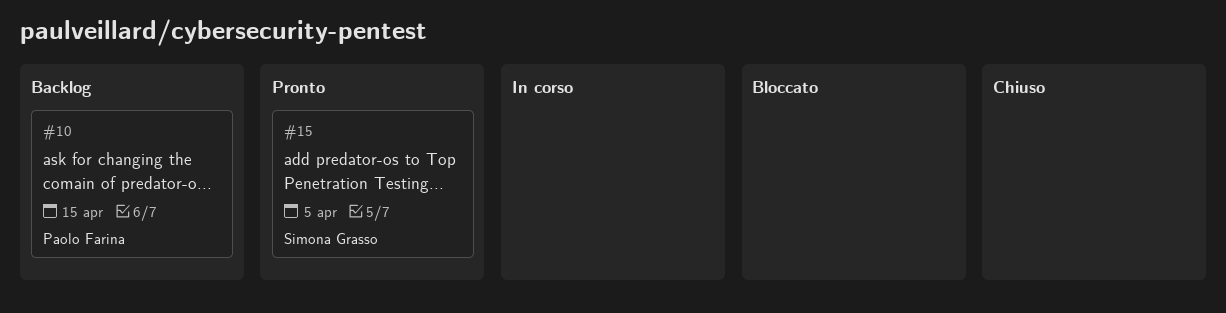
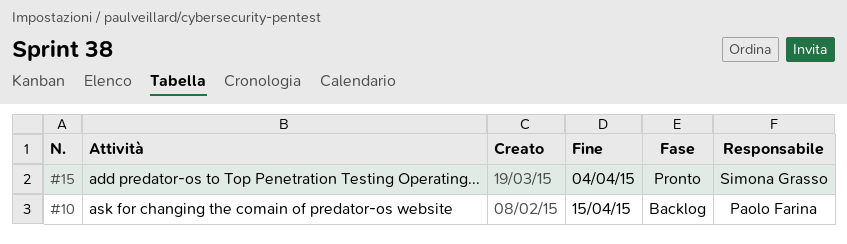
#15, due: Apr 5 -> Apr 4

